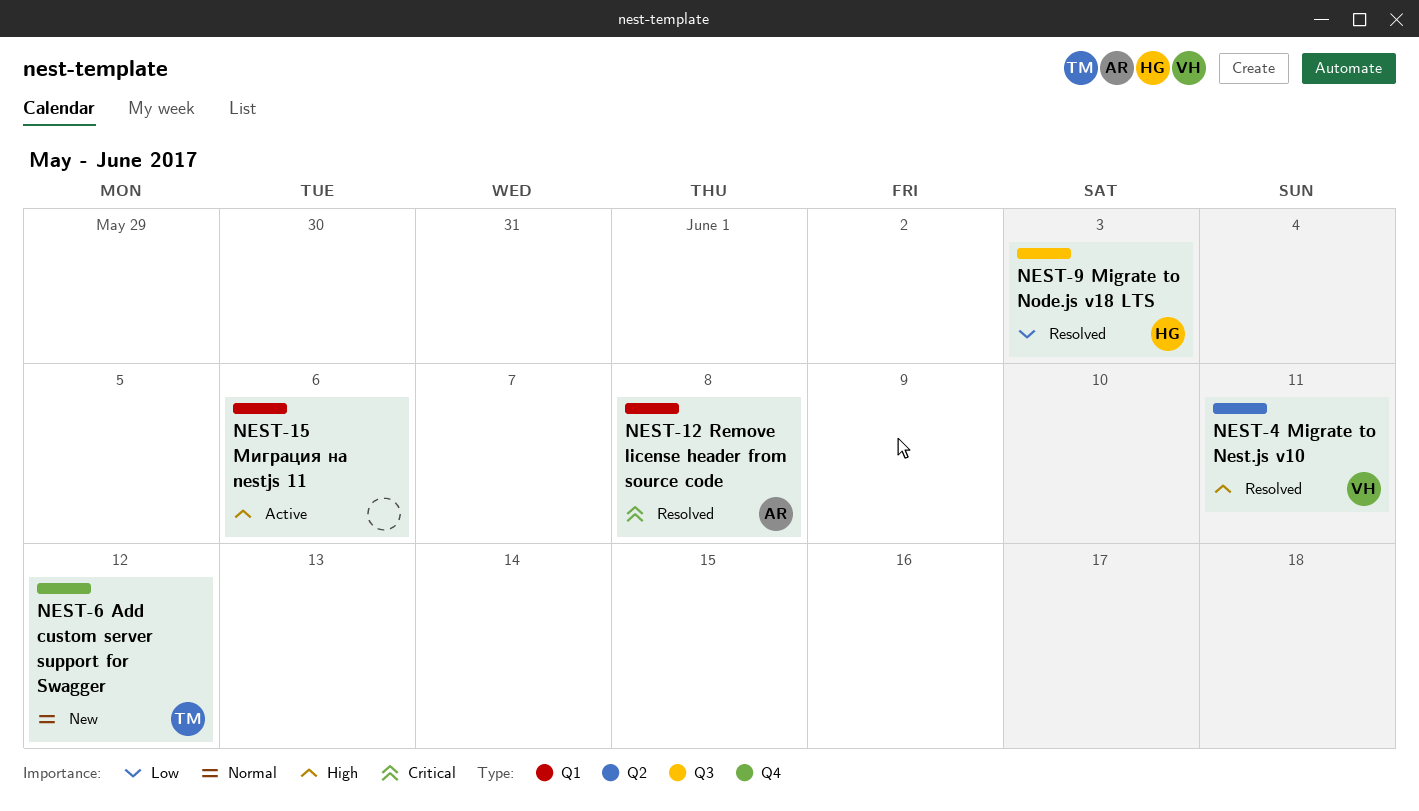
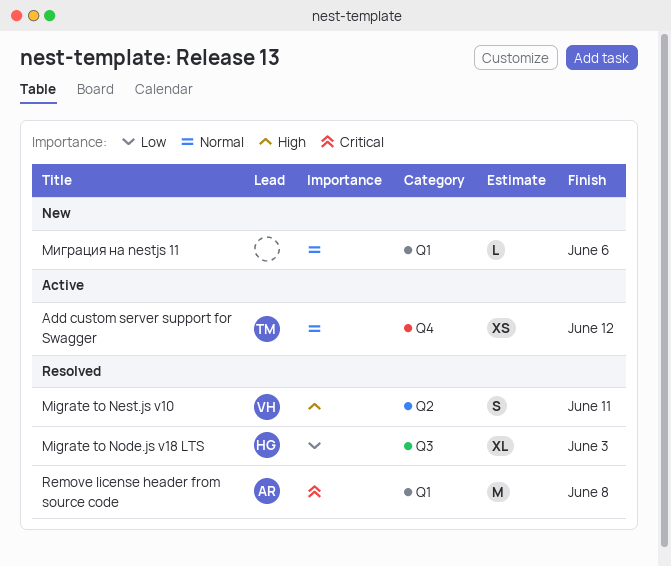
Add custom server support for Swagger, status: New -> Active
Миграция на nestjs 11, status: Active -> New
Миграция на nestjs 11, priority: High -> Normal

